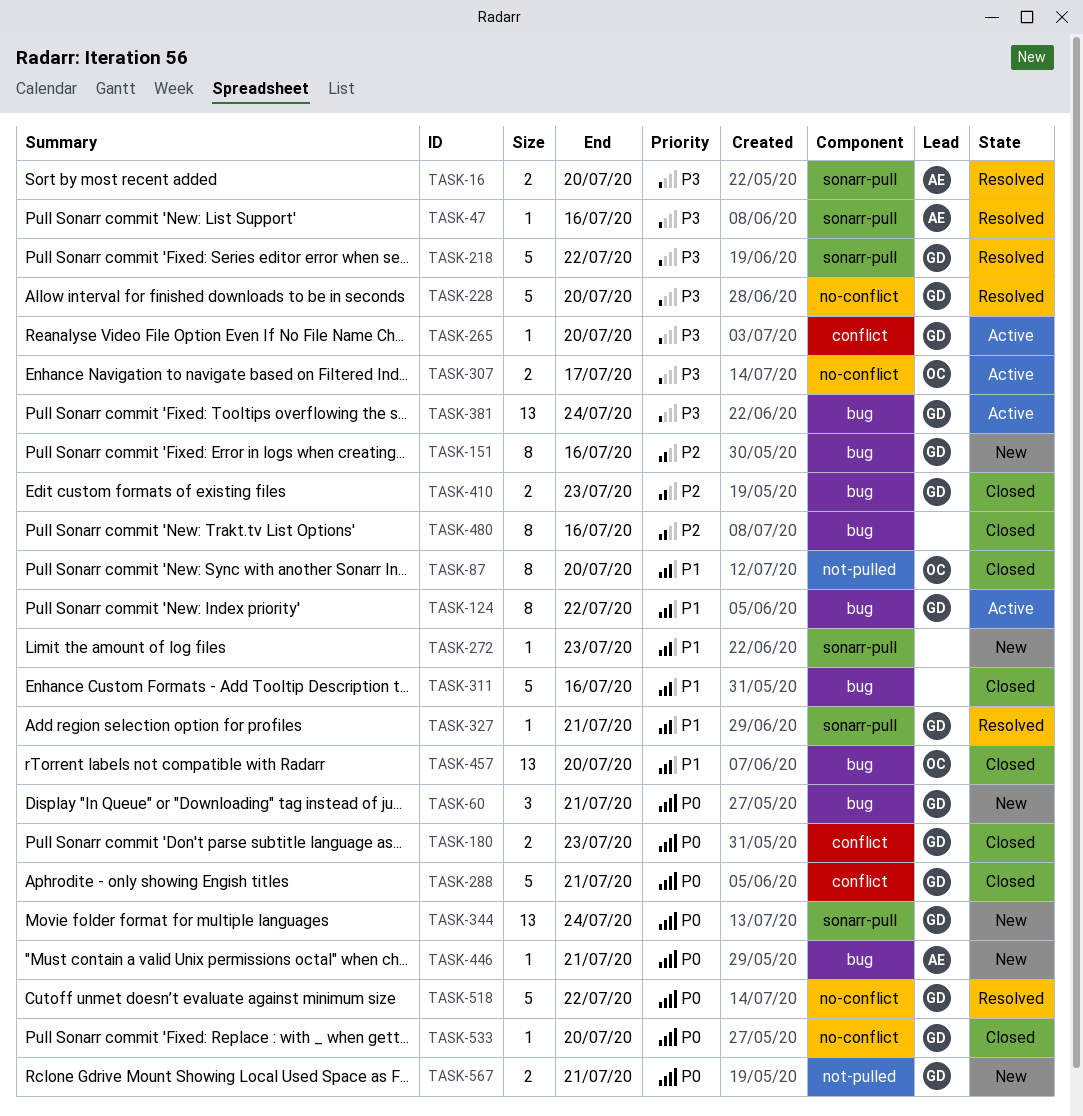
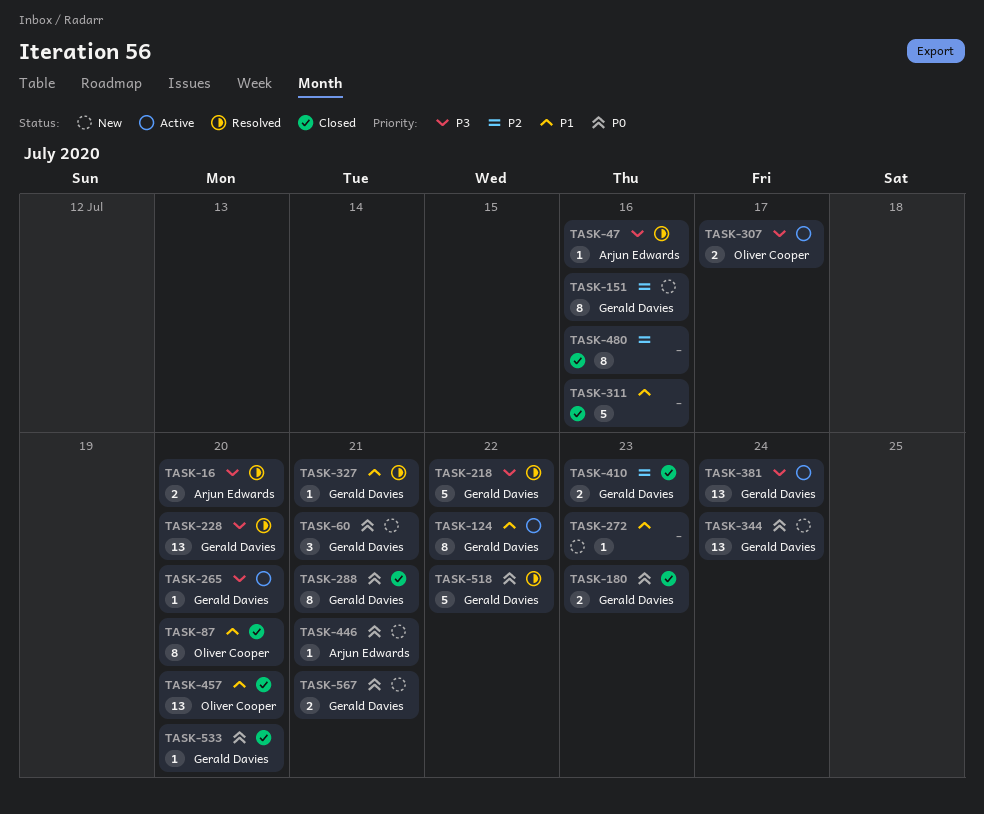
TASK-228, estimate: 5 -> 13
TASK-288, estimate: 5 -> 8

